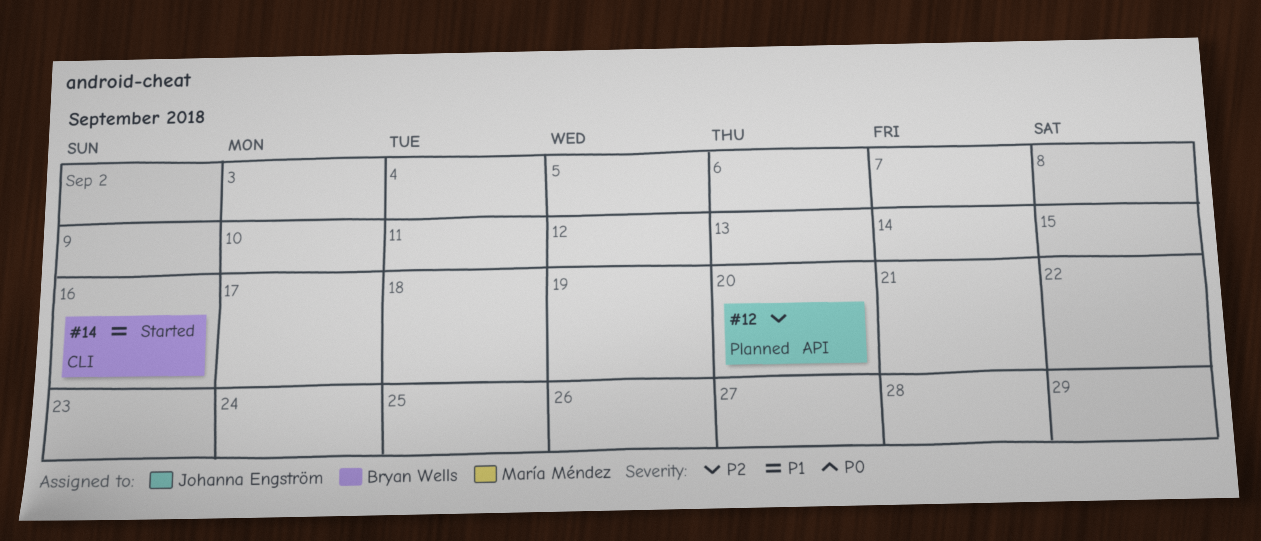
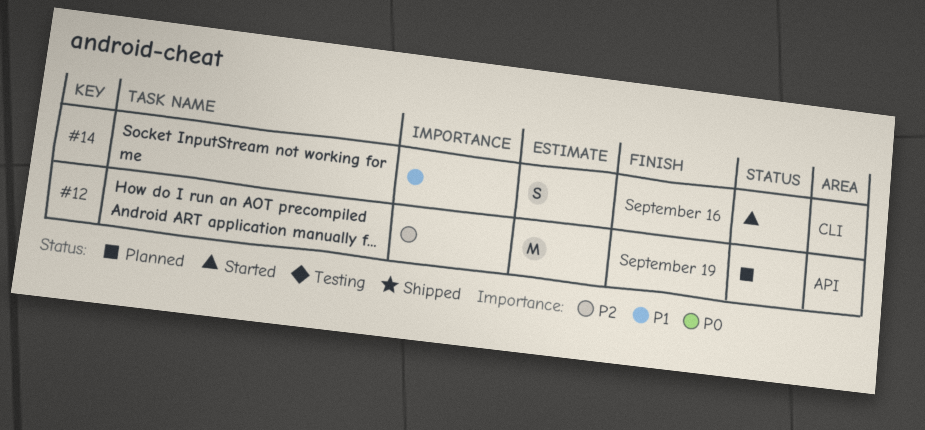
#12, due: Sep 20 -> Sep 19

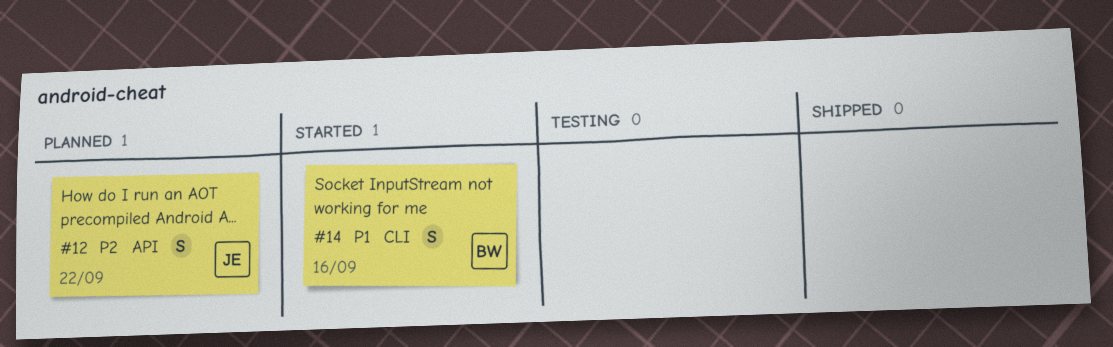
#12, estimate: M -> S
#12, due: Sep 19 -> Sep 22

